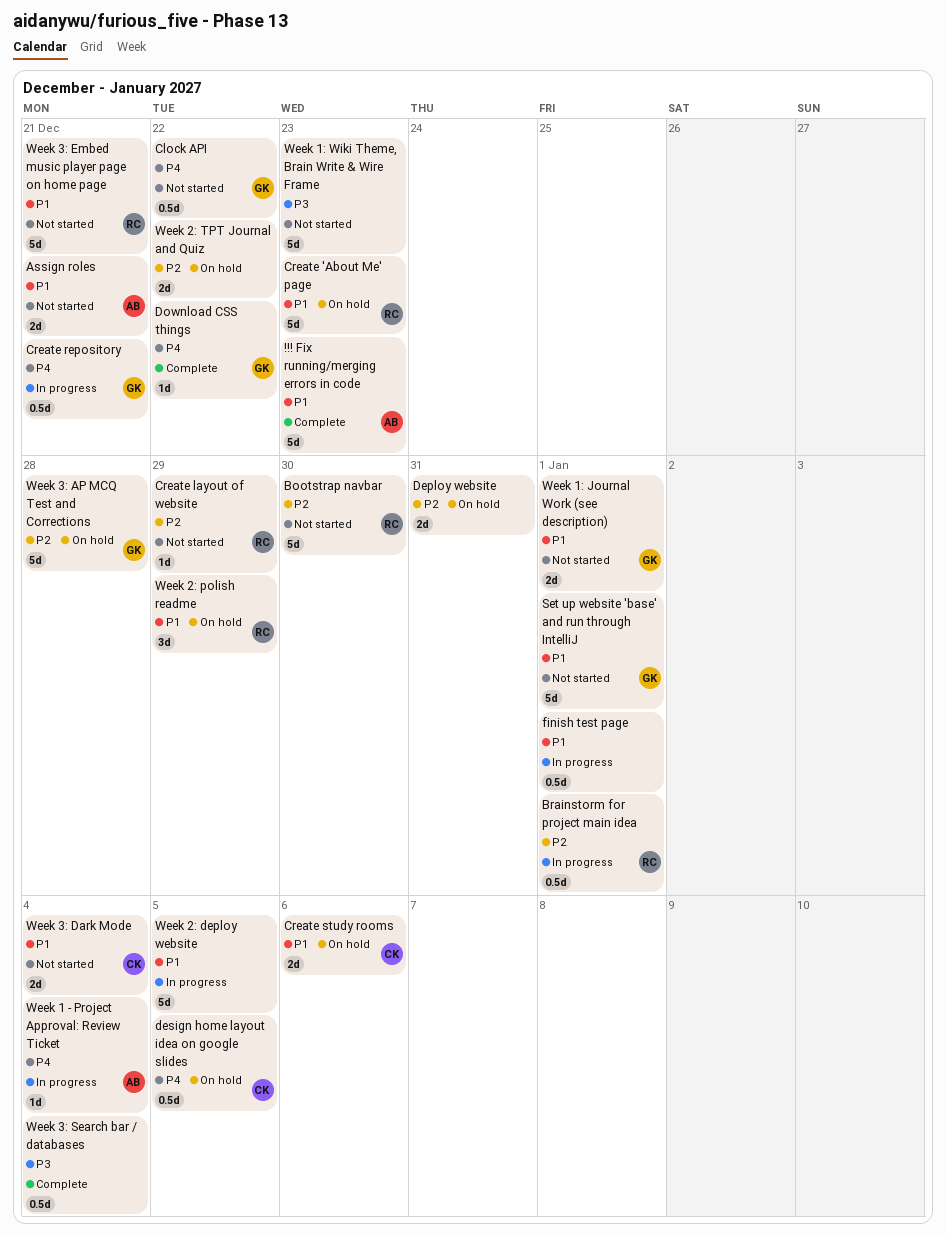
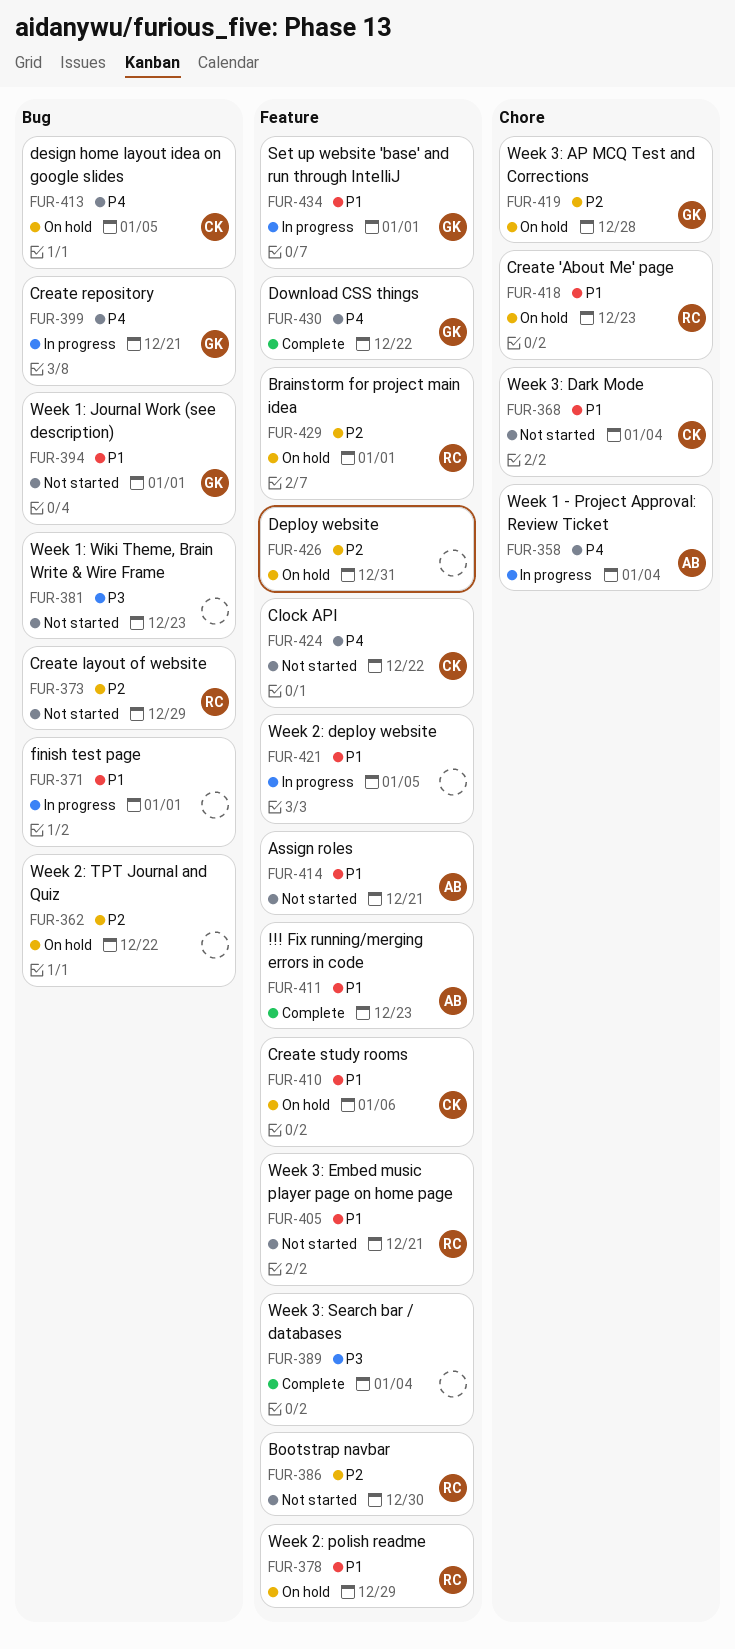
Brainstorm for project main idea, status: In progress -> On hold
Clock API, owner: GK -> CK
Set up website 'base' and run through IntelliJ, status: Not started -> In progress

